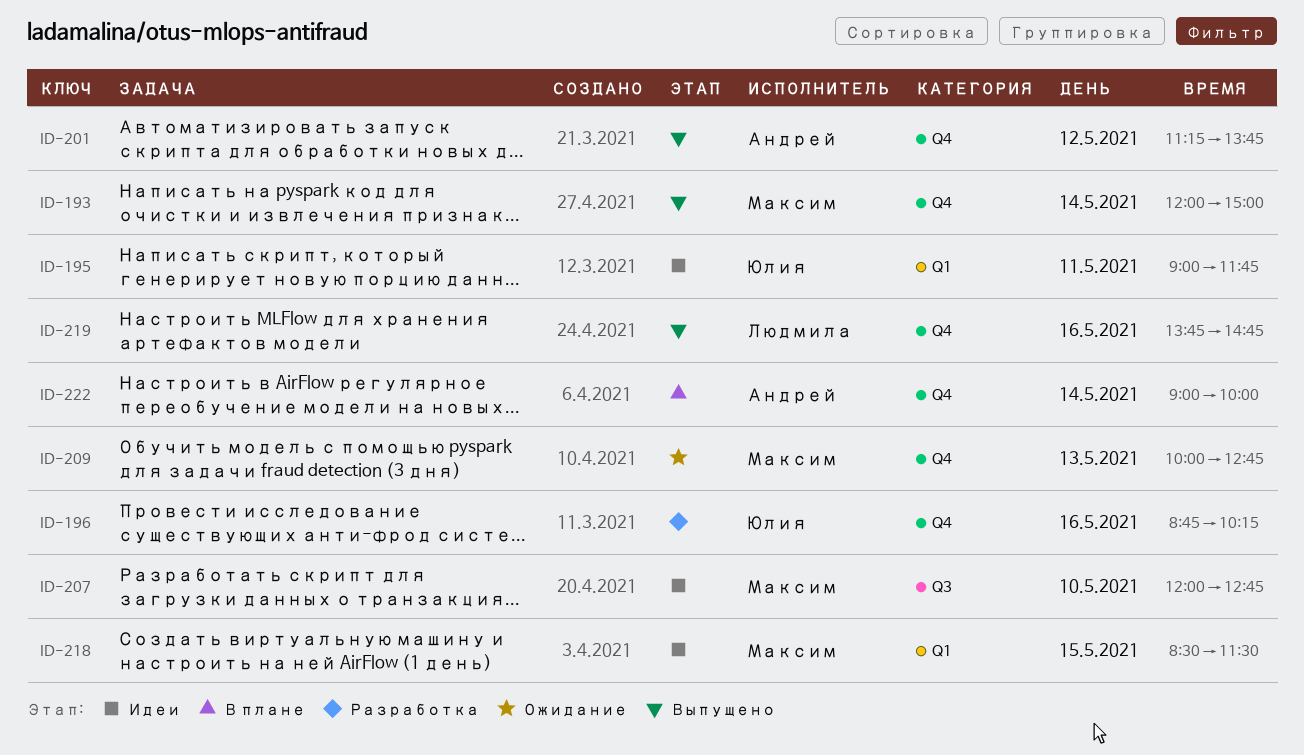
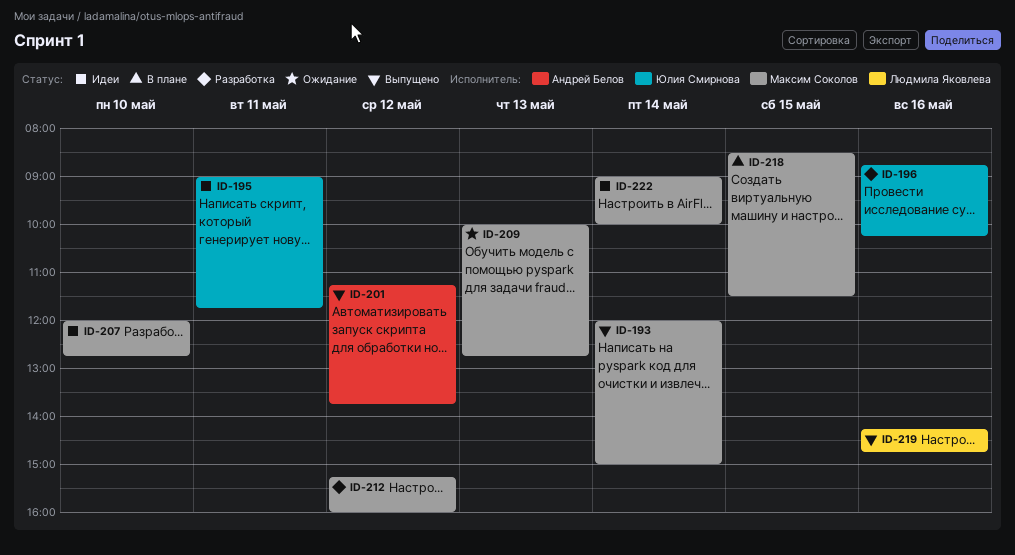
ID-212: none -> present
ID-218, status: Идеи -> В плане
ID-219, begins: 13:45 -> 14:15
ID-222, status: В плане -> Идеи
ID-222, owner: Андрей Белов -> Максим Соколов

